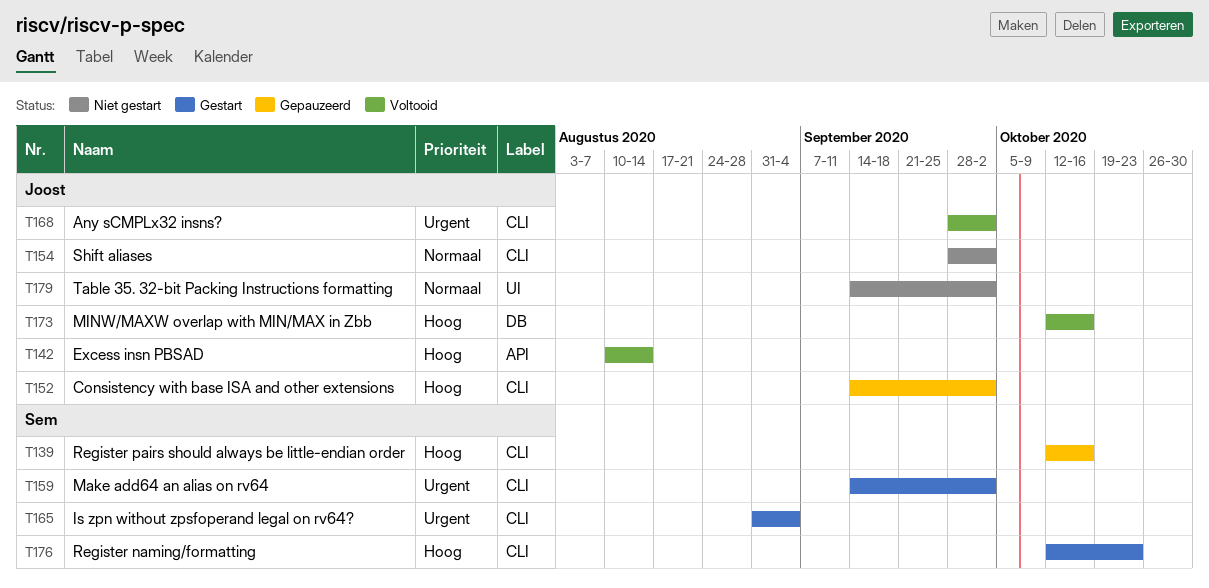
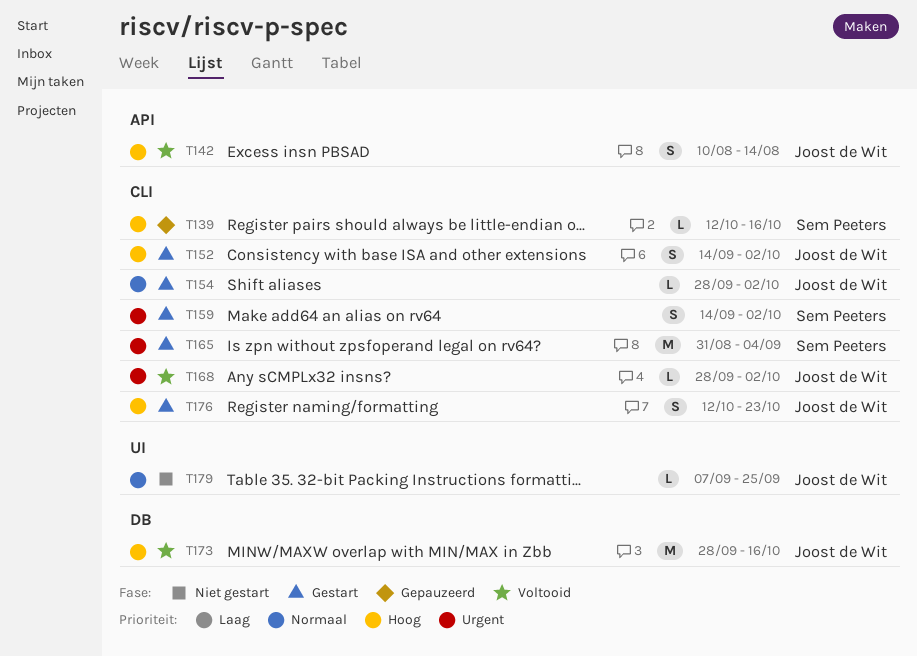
T152, status: Gepauzeerd -> Gestart
T154, status: Niet gestart -> Gestart
T173, start: Oct 12 -> Sep 28
T176, owner: Sem Peeters -> Joost de Wit
T179, start: Sep 14 -> Sep 7
T179, due: Oct 2 -> Sep 25

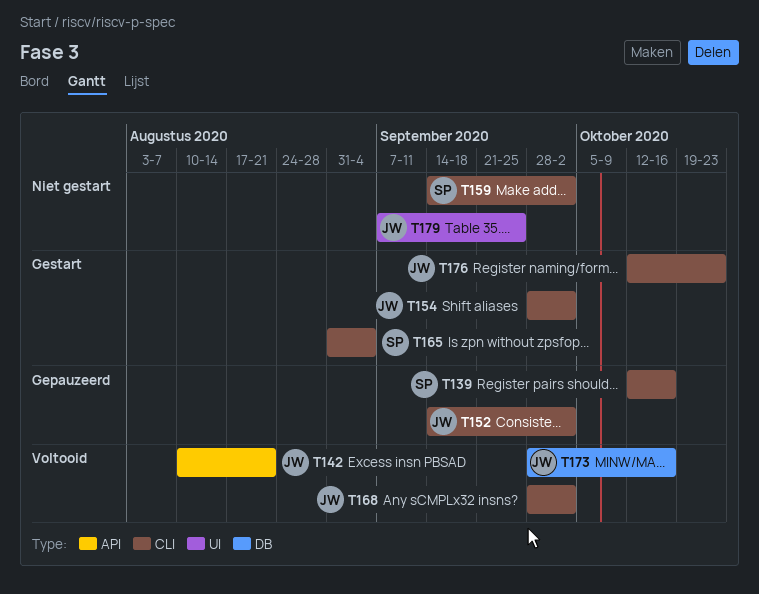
T142, due: Aug 14 -> Aug 21
T152, status: Gestart -> Gepauzeerd
T159, status: Gestart -> Niet gestart

